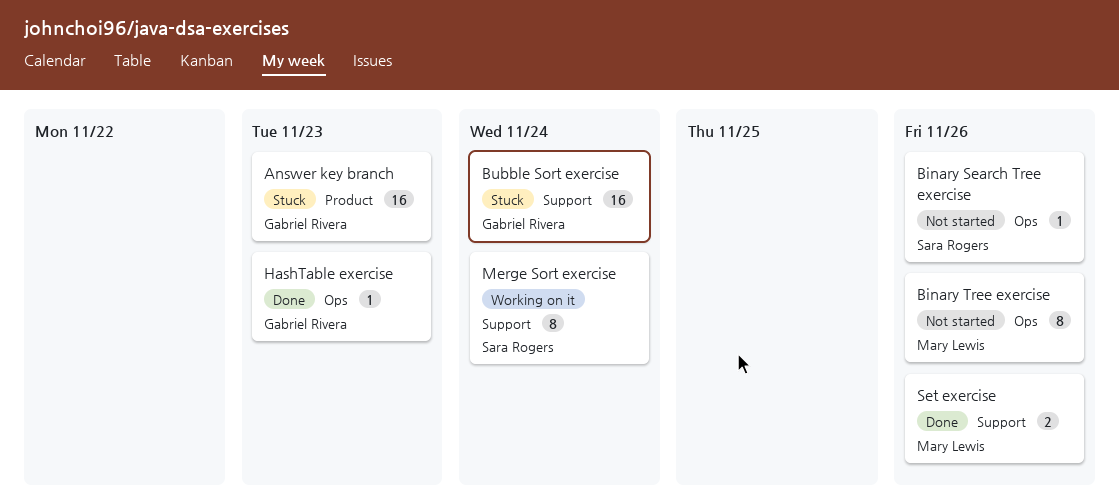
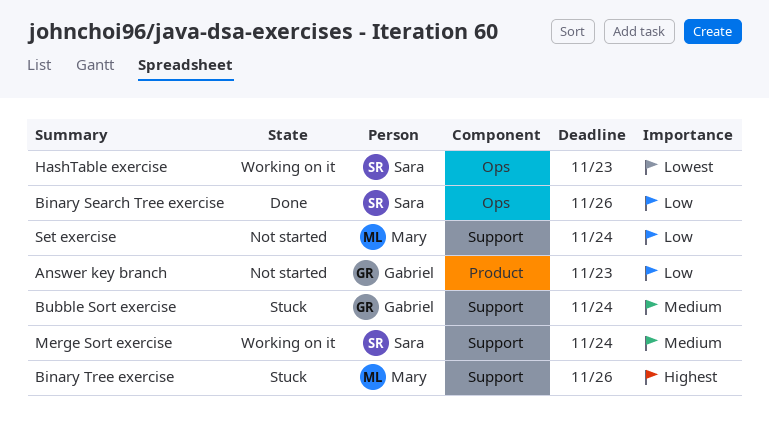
Answer key branch, status: Stuck -> Not started
Binary Search Tree exercise, status: Not started -> Done
Binary Tree exercise, status: Not started -> Stuck
Binary Tree exercise, label: Ops -> Support
HashTable exercise, status: Done -> Working on it
HashTable exercise, owner: Gabriel Rivera -> Sara Rogers
Set exercise, status: Done -> Not started
Set exercise, due: Nov 26 -> Nov 24

